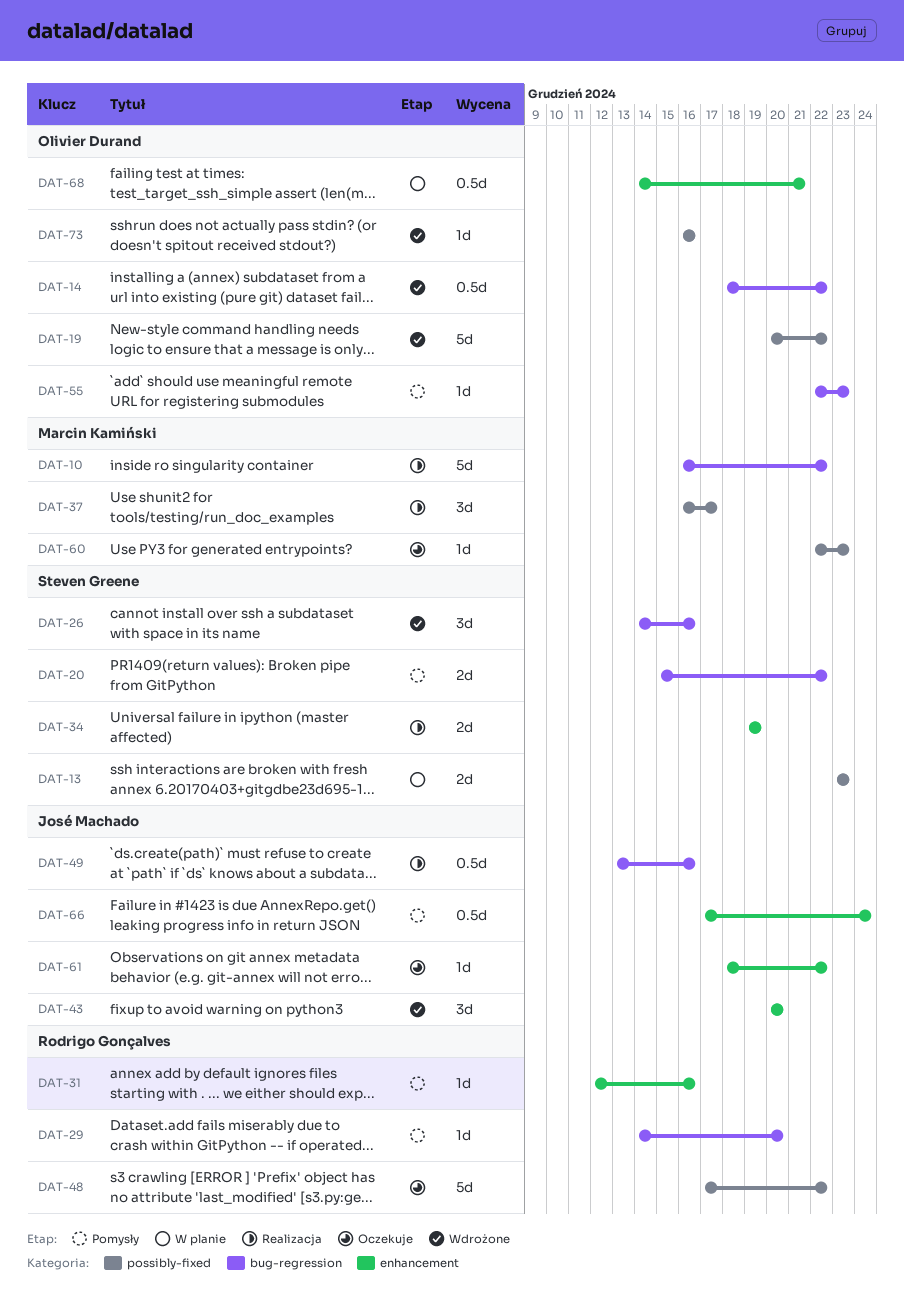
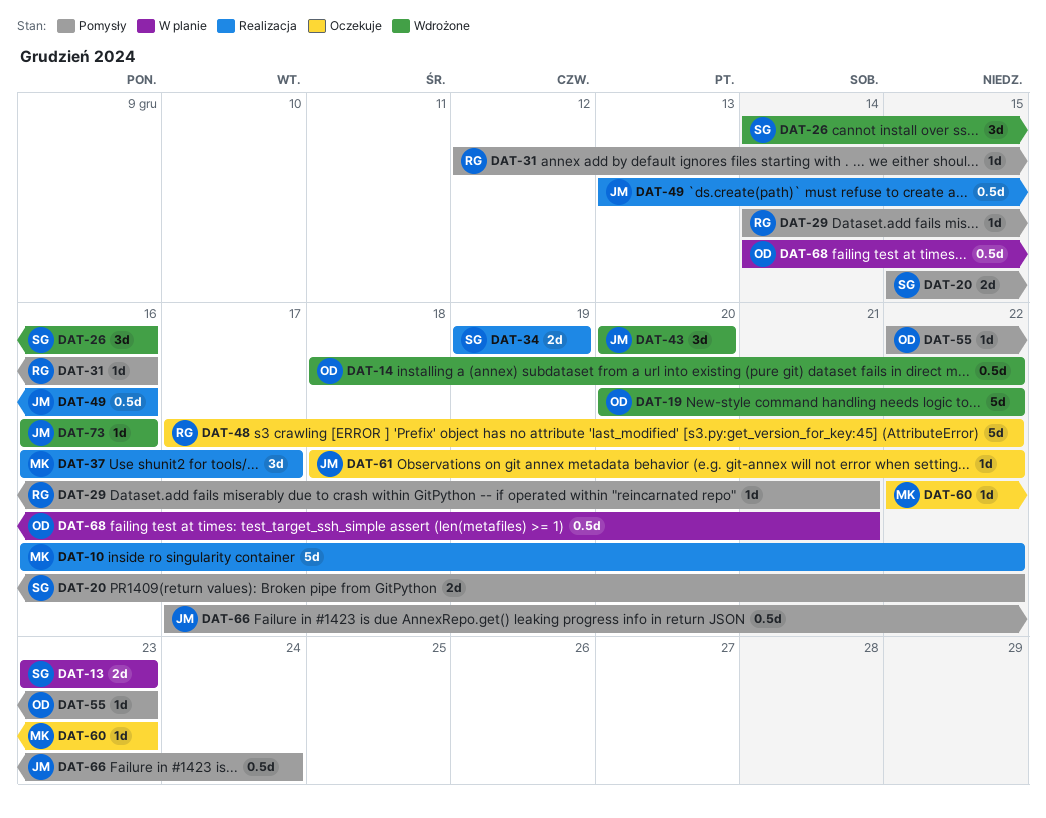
DAT-29, due: Dec 20 -> Dec 21
DAT-73, owner: Olivier Durand -> José Machado

